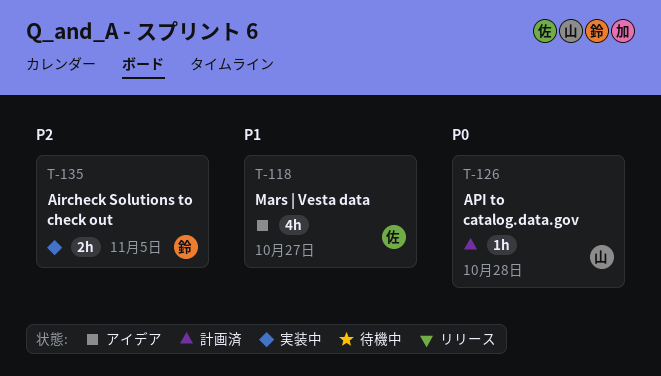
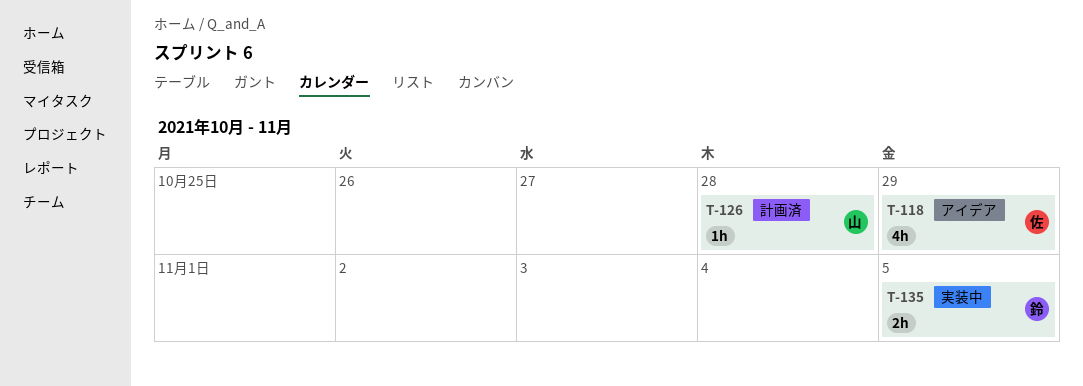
T-118, due: Oct 27 -> Oct 29

